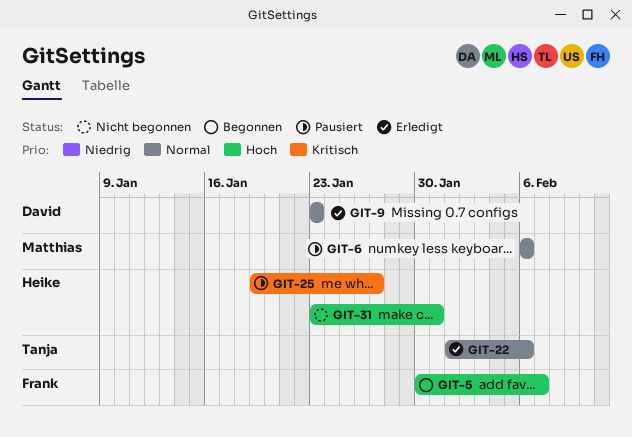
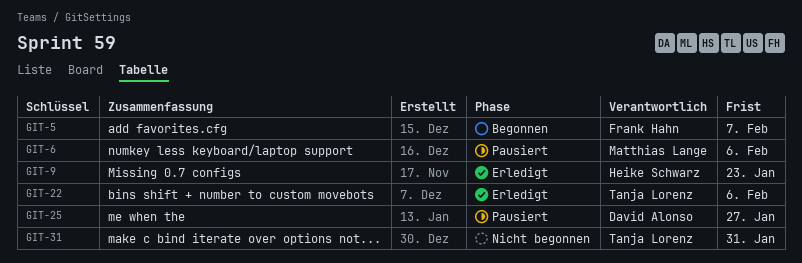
GIT-9, owner: David Alonso -> Heike Schwarz
GIT-25, owner: Heike Schwarz -> David Alonso
GIT-31, owner: Heike Schwarz -> Tanja Lorenz

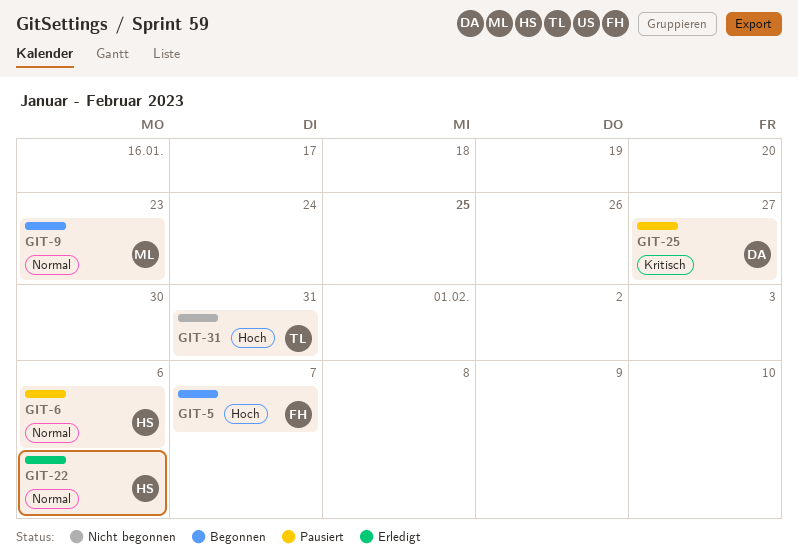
GIT-6, owner: Matthias Lange -> Heike Schwarz
GIT-9, status: Erledigt -> Begonnen
GIT-9, owner: Heike Schwarz -> Matthias Lange
GIT-22, owner: Tanja Lorenz -> Heike Schwarz

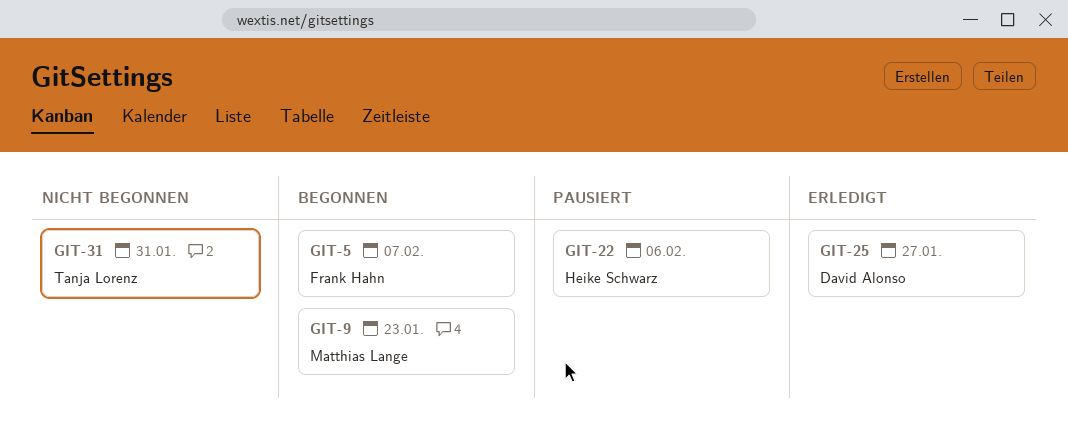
GIT-6: present -> none
GIT-22, status: Erledigt -> Pausiert
GIT-25, status: Pausiert -> Erledigt

